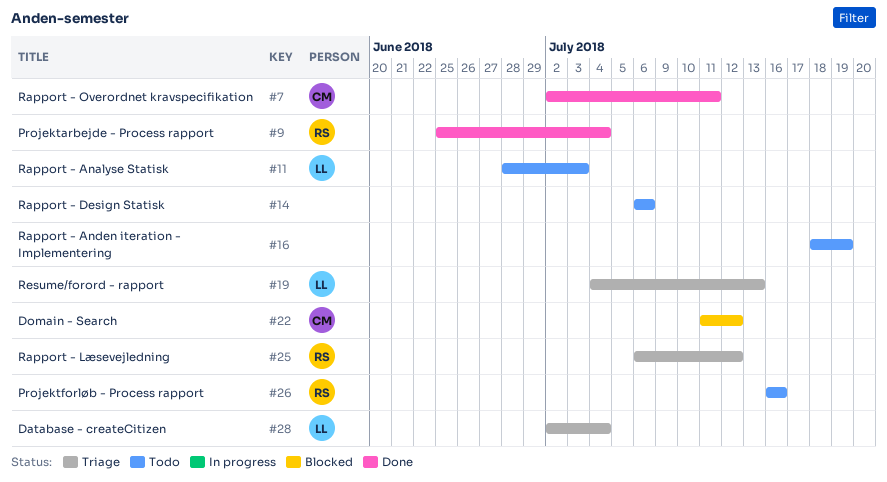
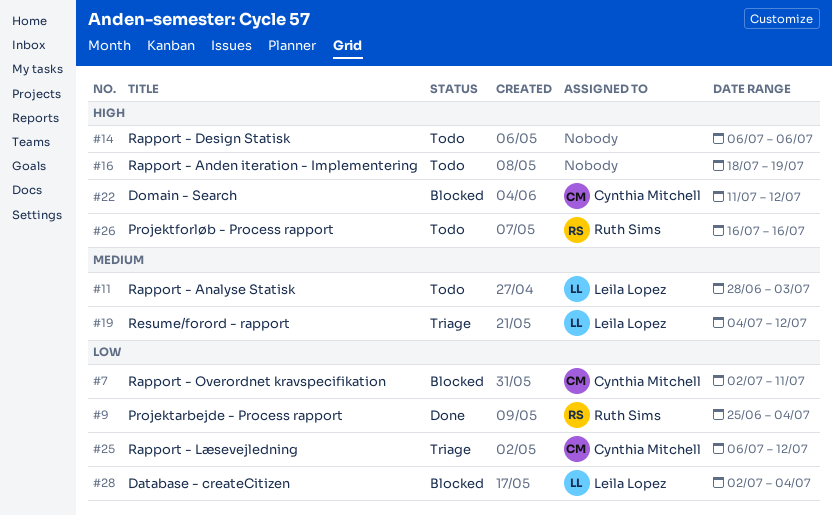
#7, status: Done -> Blocked
#19, due: Jul 13 -> Jul 12
#25, owner: Ruth Sims -> Cynthia Mitchell
#28, status: Triage -> Blocked

